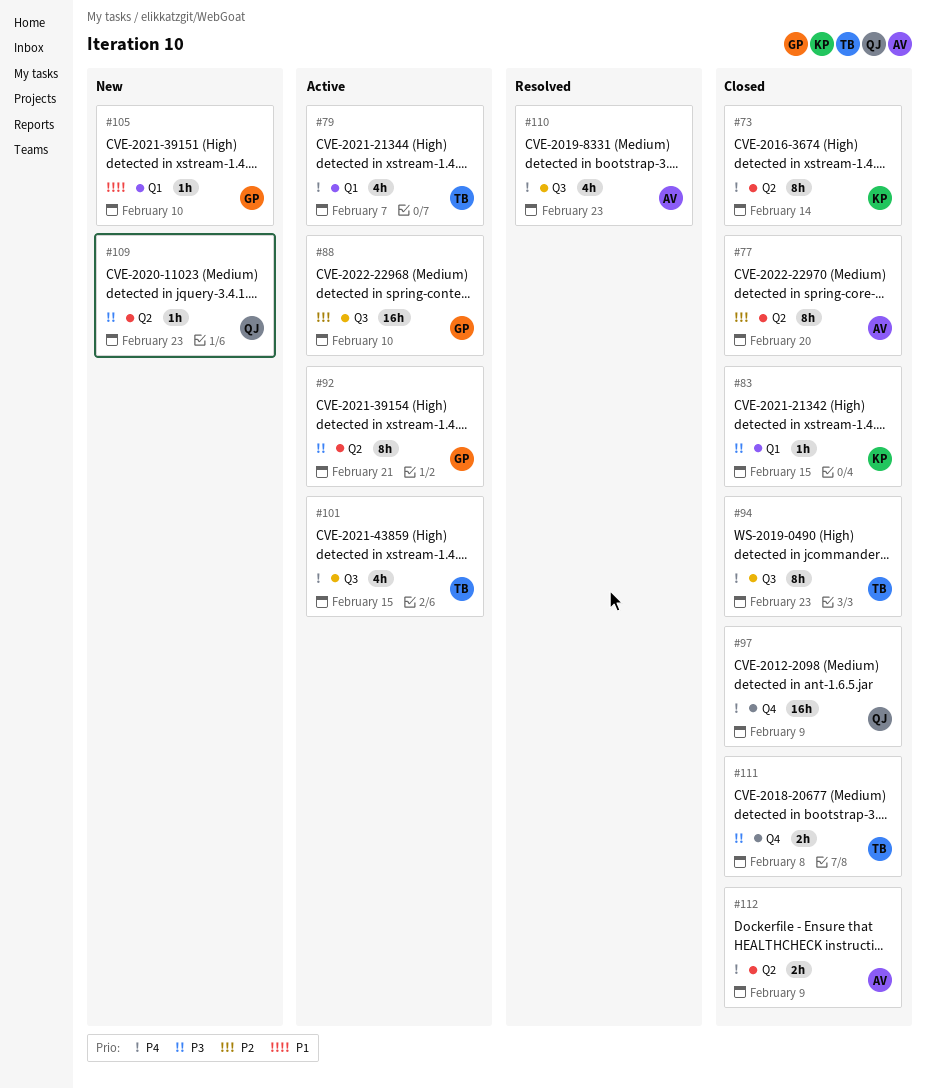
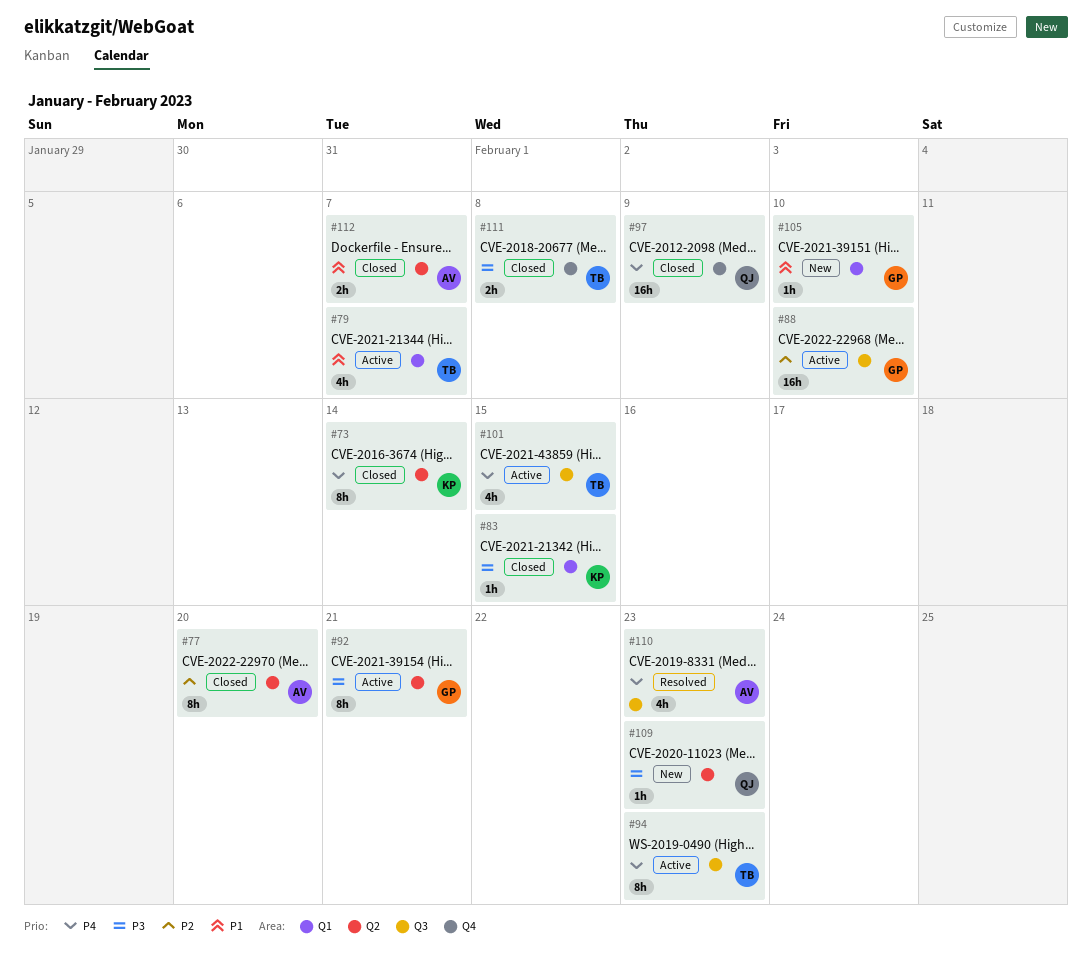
#79, priority: P4 -> P1
#94, status: Closed -> Active
#112, priority: P4 -> P1
#112, due: Feb 9 -> Feb 7

